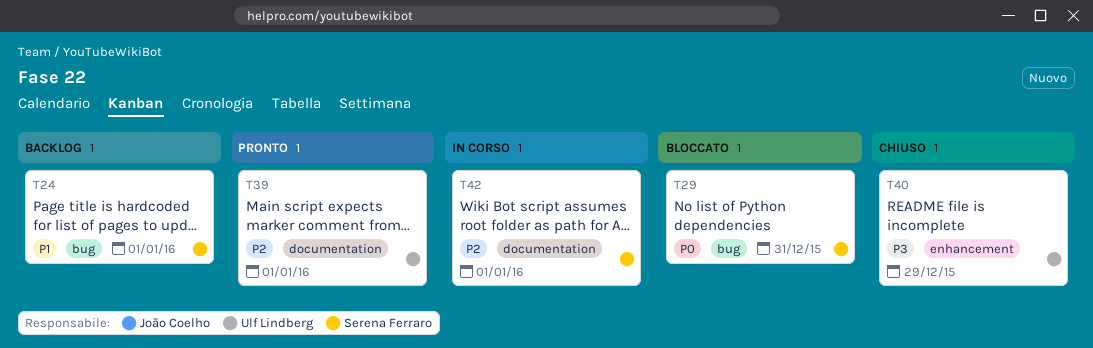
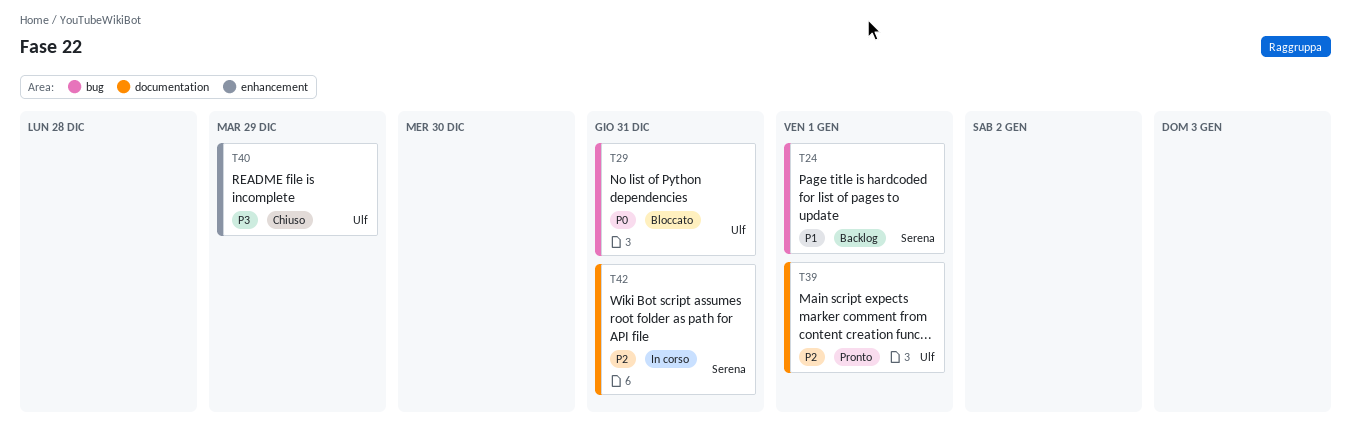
T29, owner: Serena Ferraro -> Ulf Lindberg
T42, due: Jan 1 -> Dec 31

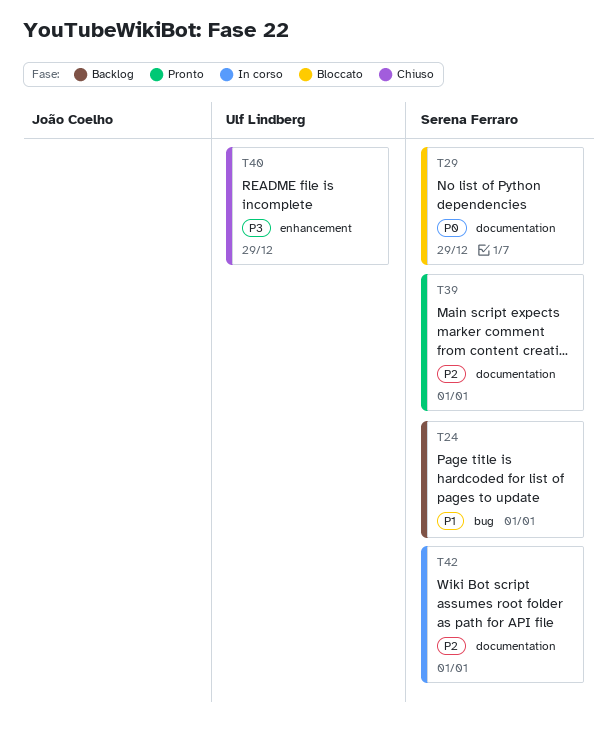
T29, owner: Ulf Lindberg -> Serena Ferraro
T29, label: bug -> documentation
T29, due: Dec 31 -> Dec 29
T39, owner: Ulf Lindberg -> Serena Ferraro
T42, due: Dec 31 -> Jan 1

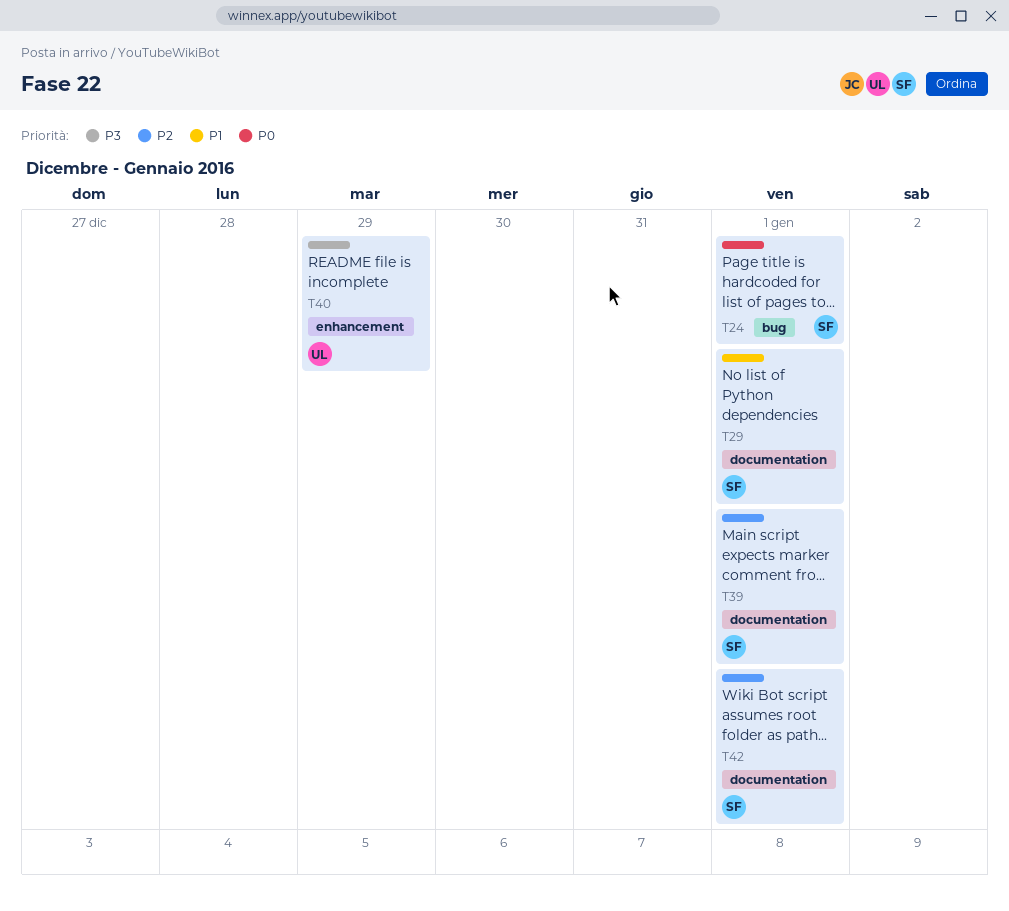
T24, priority: P1 -> P0
T29, priority: P0 -> P1
T29, due: Dec 29 -> Jan 1

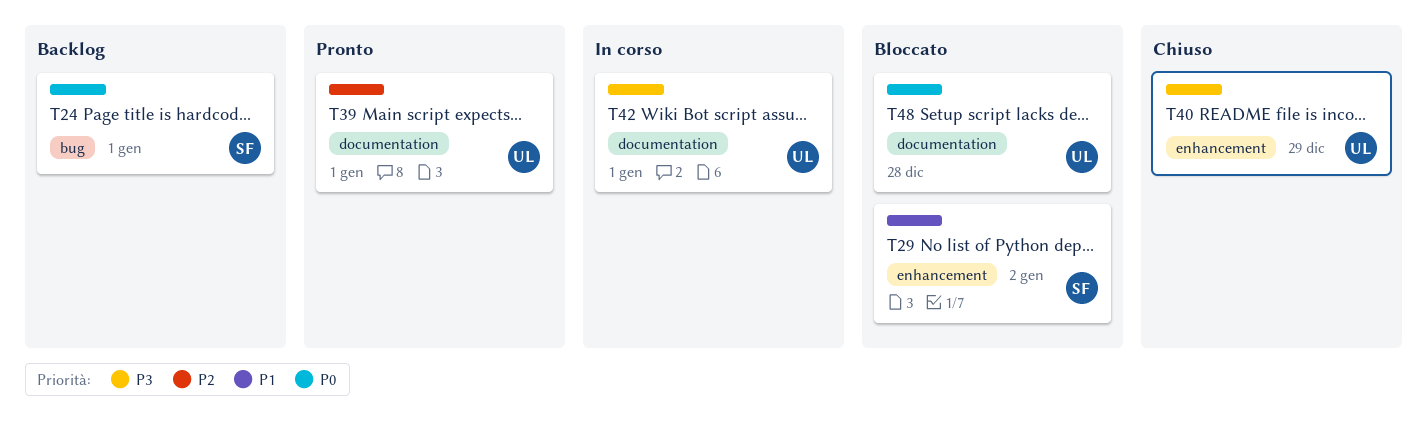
T29, label: documentation -> enhancement
T29, due: Jan 1 -> Jan 2
T39, owner: SF -> UL
T42, owner: SF -> UL
T42, priority: P2 -> P3
T48: none -> present

